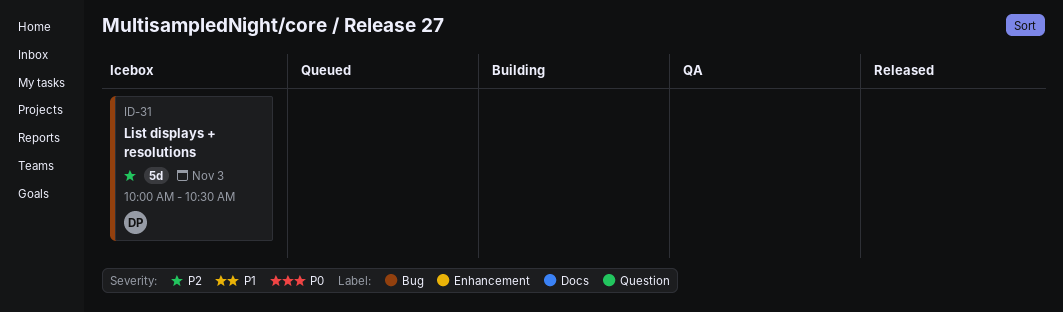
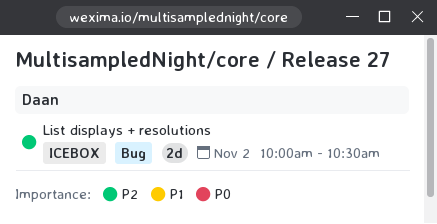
List displays + resolutions, estimate: 5d -> 2d
List displays + resolutions, day: Nov 3 -> Nov 2

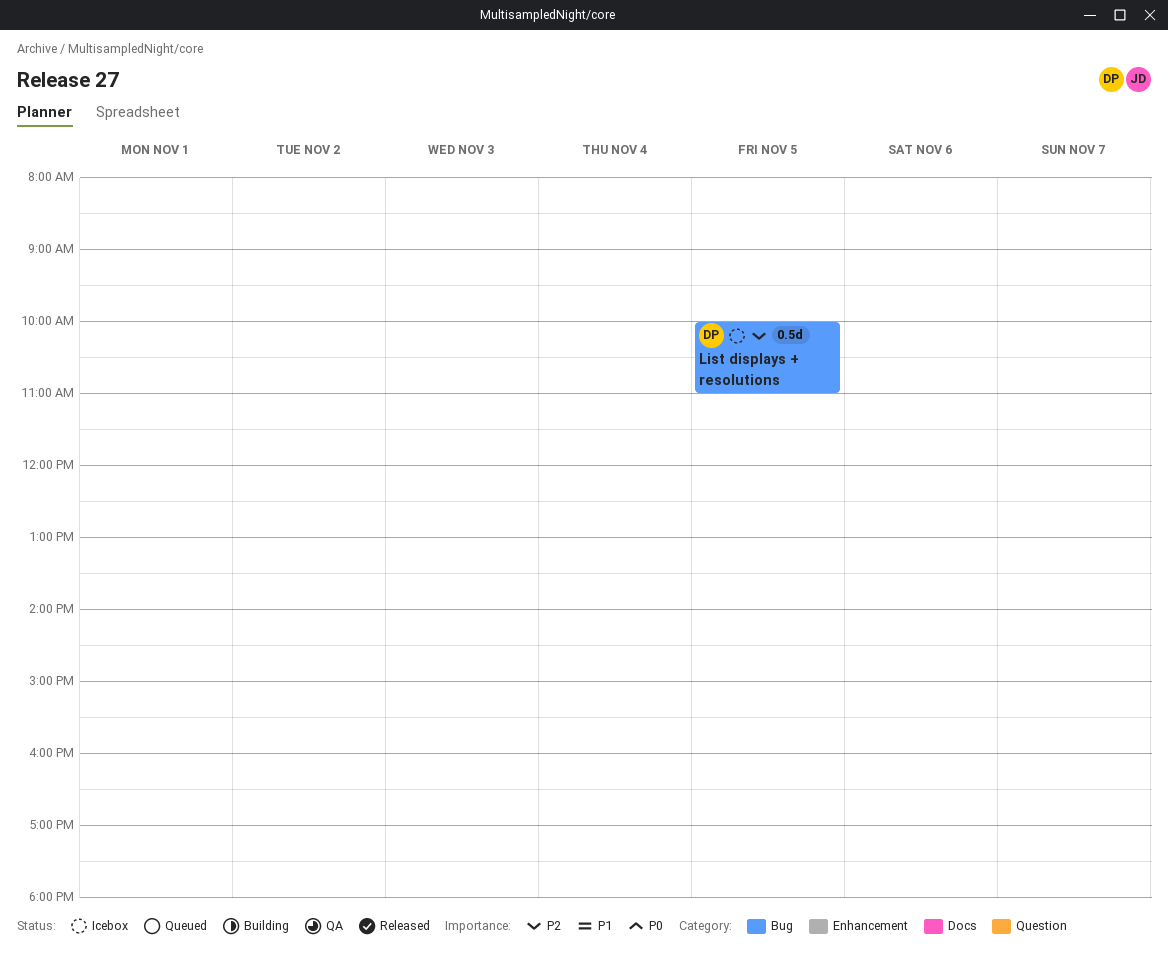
List displays + resolutions, estimate: 2d -> 0.5d
List displays + resolutions, day: Nov 2 -> Nov 5
List displays + resolutions, ends: 10:30 -> 11:00

